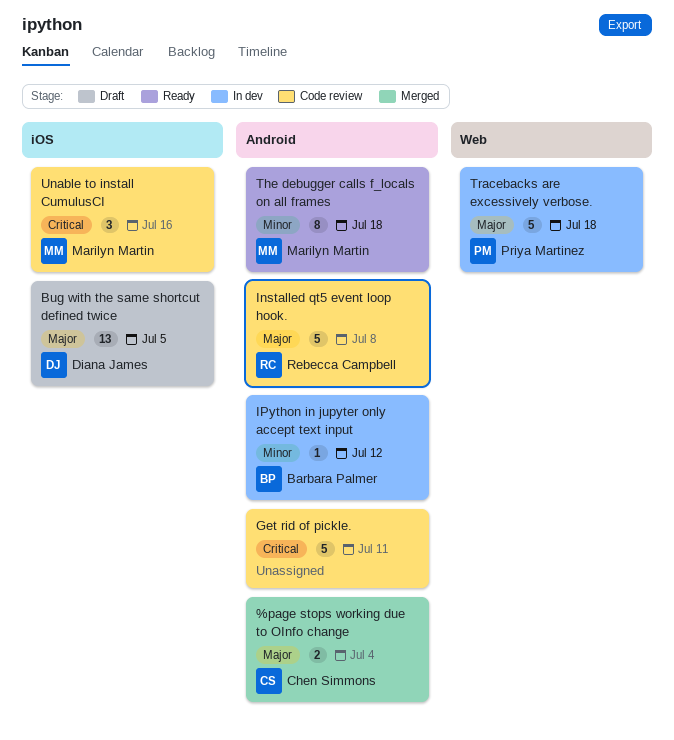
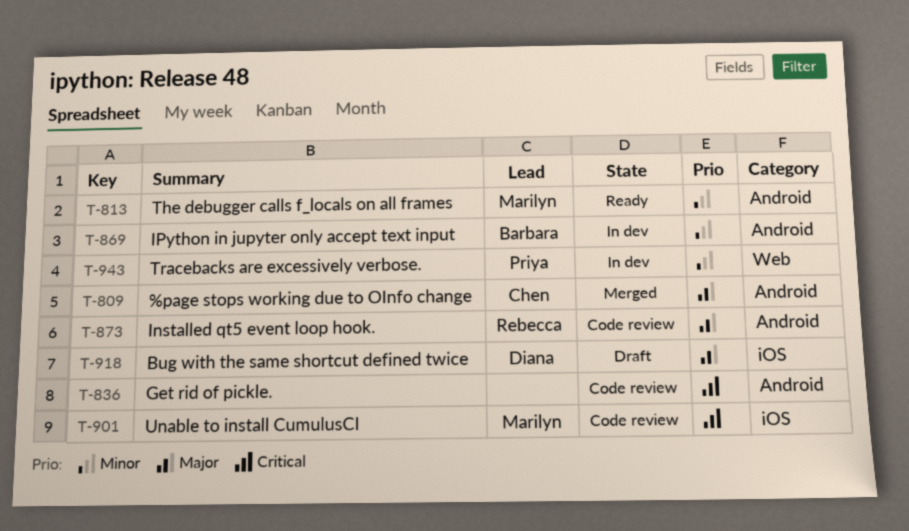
Tracebacks are excessively verbose., priority: Major -> Minor

